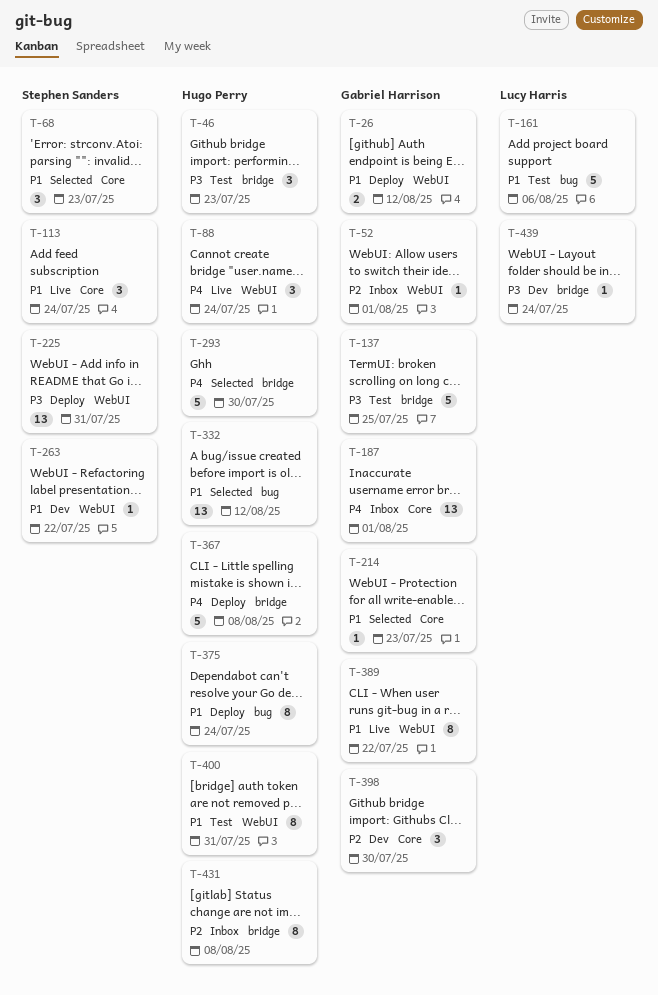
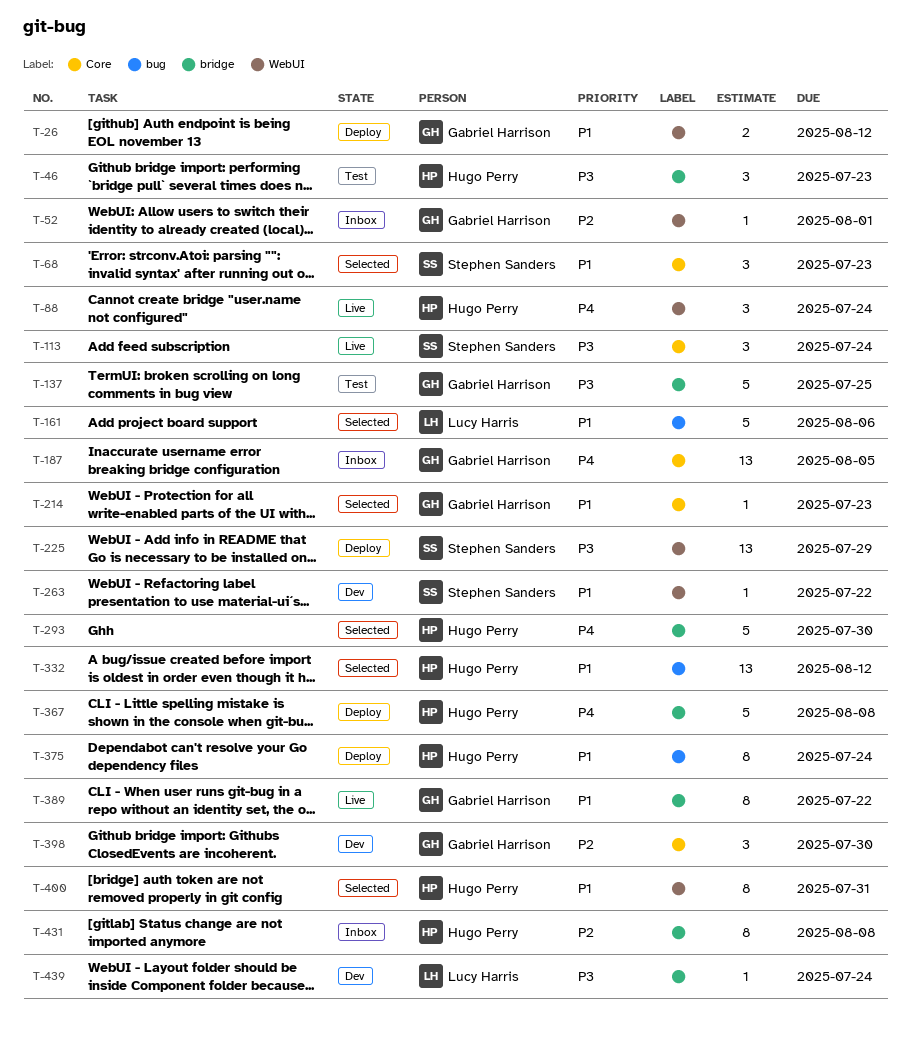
T-113, priority: P1 -> P3
T-161, status: Test -> Selected
T-187, due: Aug 1 -> Aug 5
T-225, due: Jul 31 -> Jul 29
T-389, label: WebUI -> bridge
T-400, status: Test -> Selected

